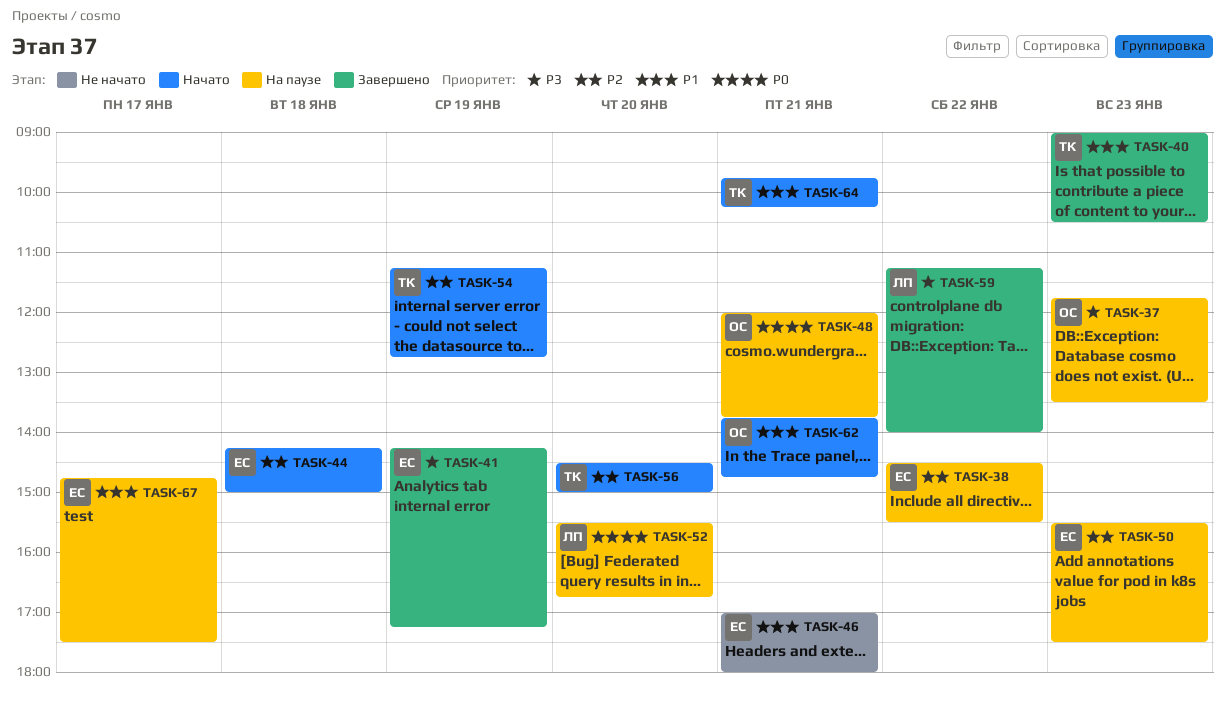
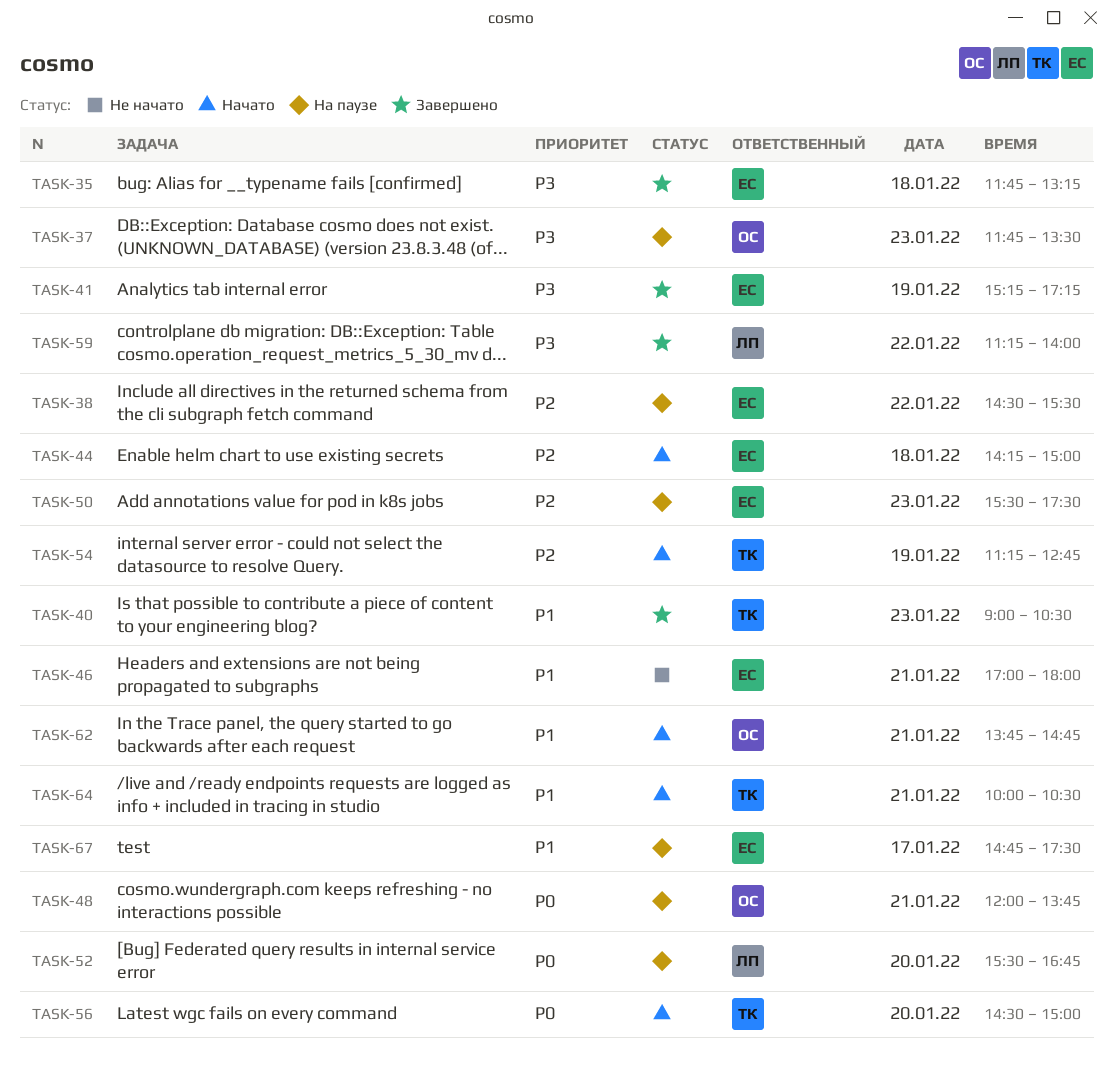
TASK-35: none -> present
TASK-41, begins: 14:15 -> 15:15
TASK-56, priority: P2 -> P0
TASK-64, begins: 09:45 -> 10:00
TASK-64, ends: 10:15 -> 10:30

